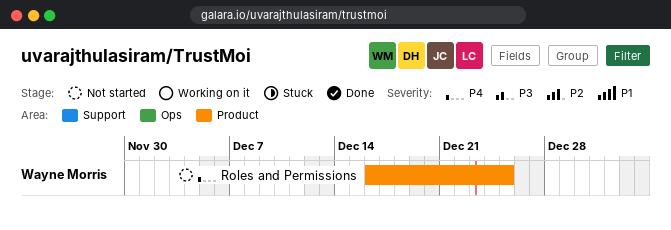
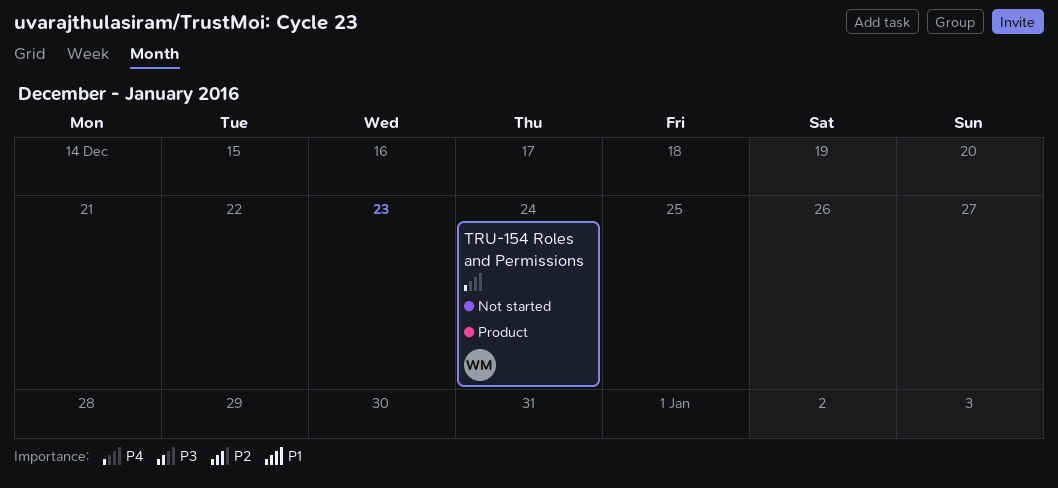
Roles and Permissions, due: Dec 25 -> Dec 24

